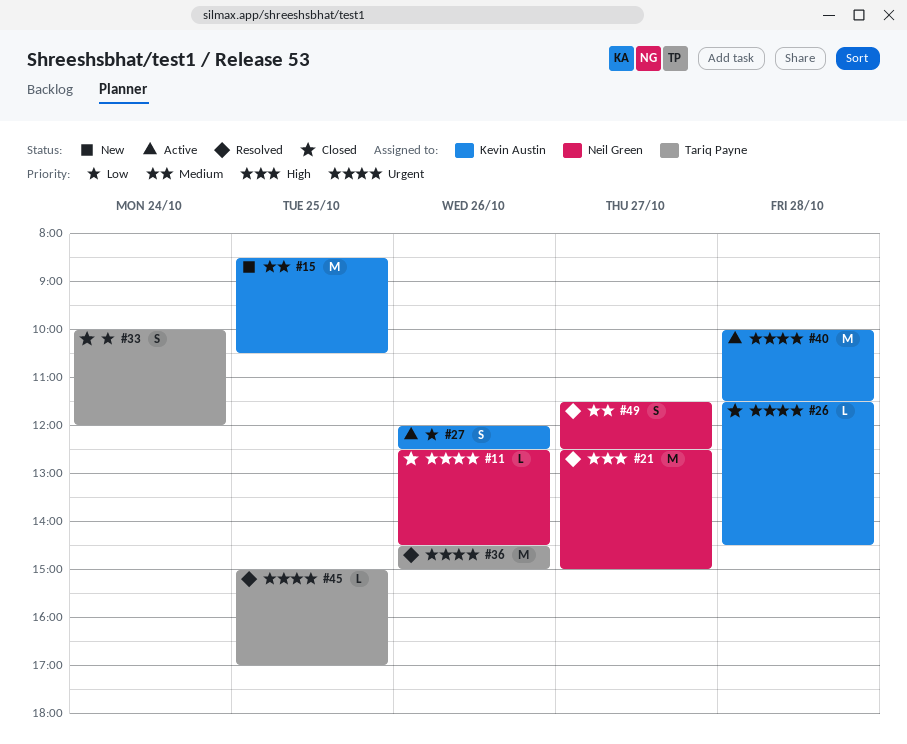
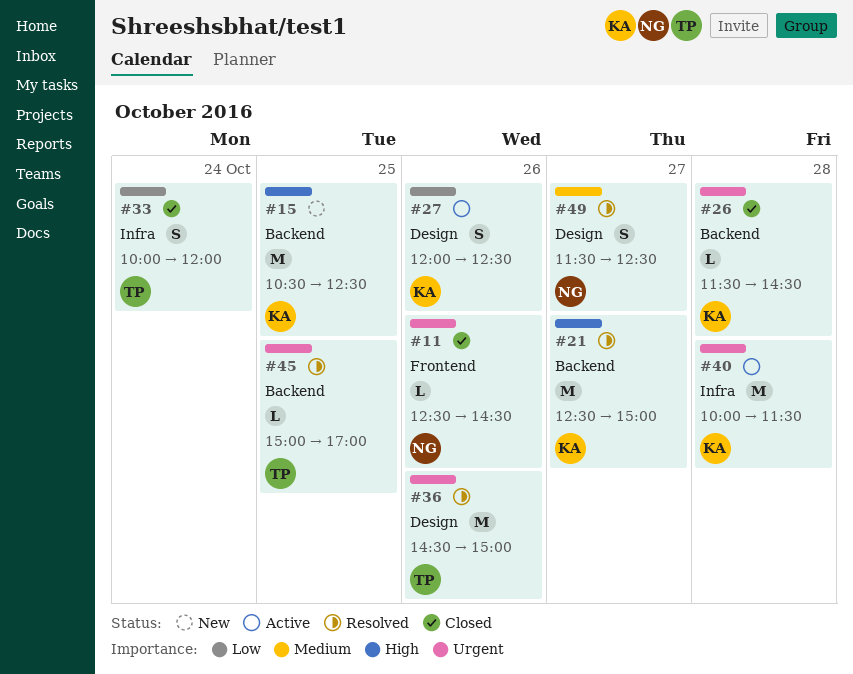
#15, priority: Medium -> High
#15, begins: 08:30 -> 10:30
#15, ends: 10:30 -> 12:30
#21, owner: Neil Green -> Kevin Austin

